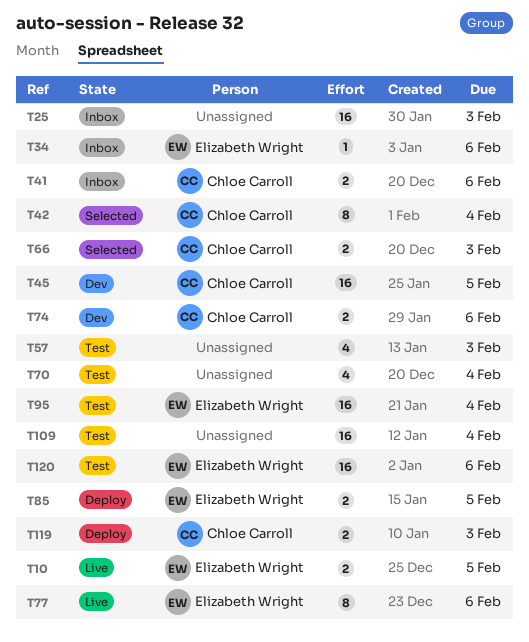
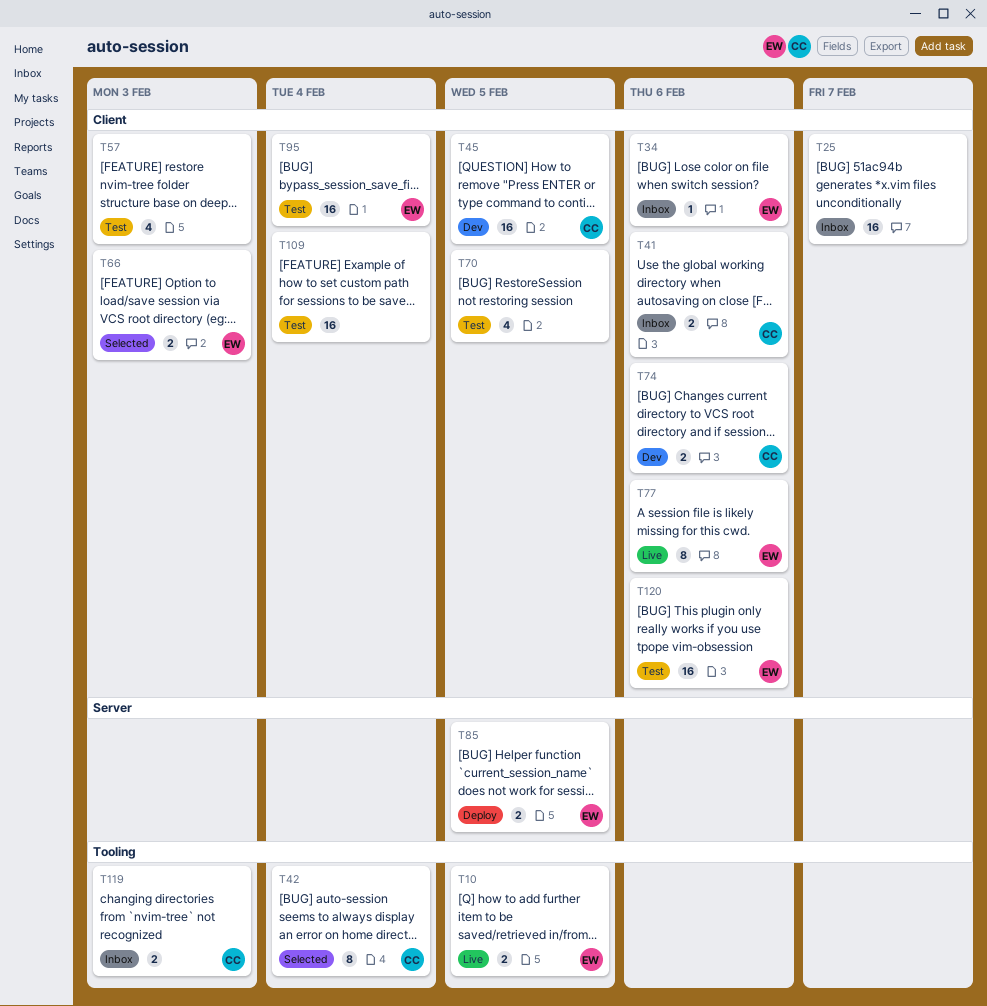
T25, due: Feb 3 -> Feb 7
T66, owner: Chloe Carroll -> Elizabeth Wright
T70, due: Feb 4 -> Feb 5
T119, status: Deploy -> Inbox

